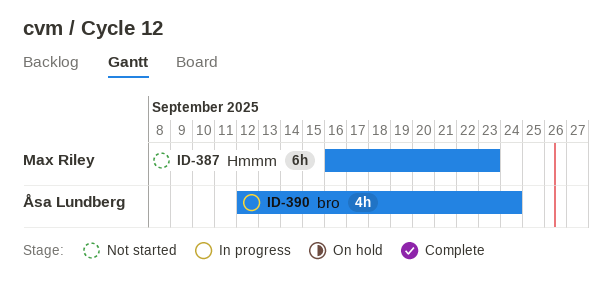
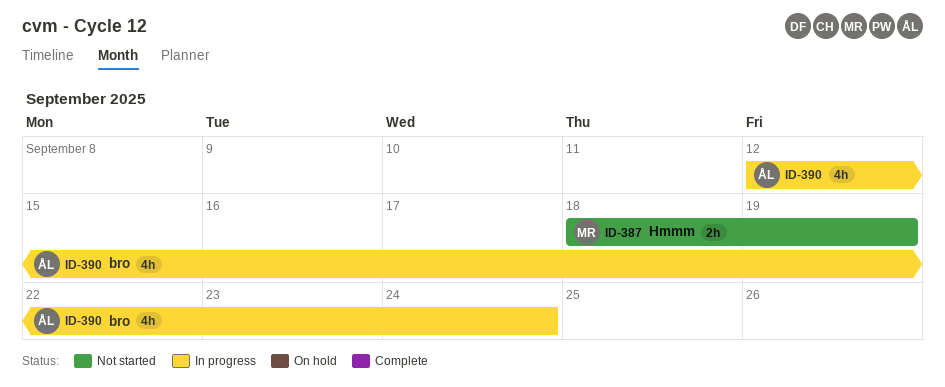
ID-387, estimate: 6h -> 2h
ID-387, start: Sep 16 -> Sep 18
ID-387, due: Sep 23 -> Sep 19

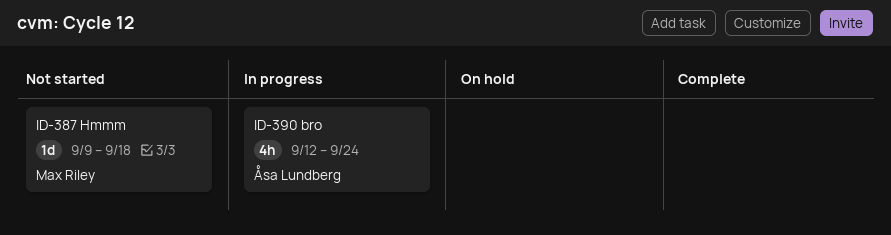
ID-387, estimate: 2h -> 1d
ID-387, start: Sep 18 -> Sep 9
ID-387, due: Sep 19 -> Sep 18

